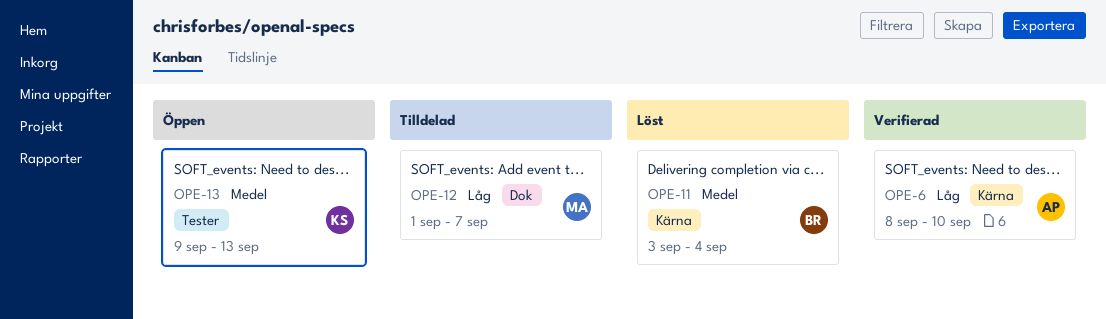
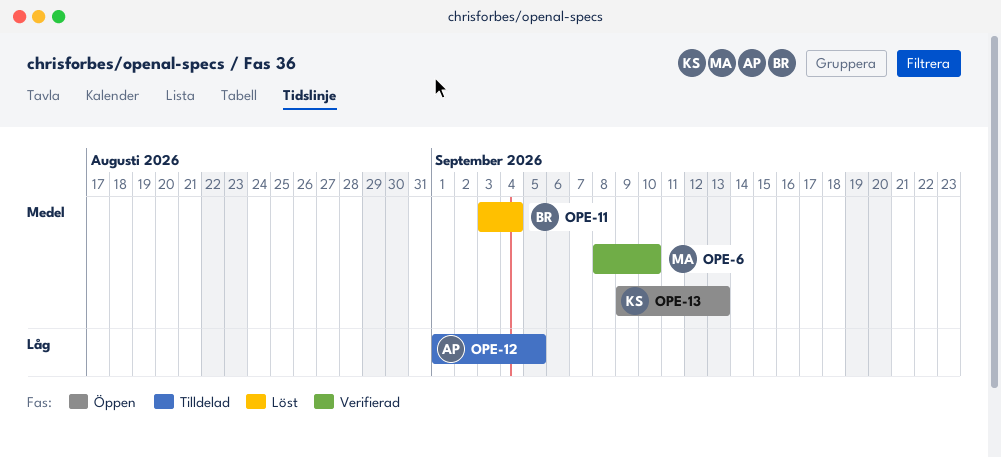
OPE-6, owner: AP -> MA
OPE-6, priority: Låg -> Medel
OPE-12, owner: MA -> AP
OPE-12, due: Sep 7 -> Sep 5

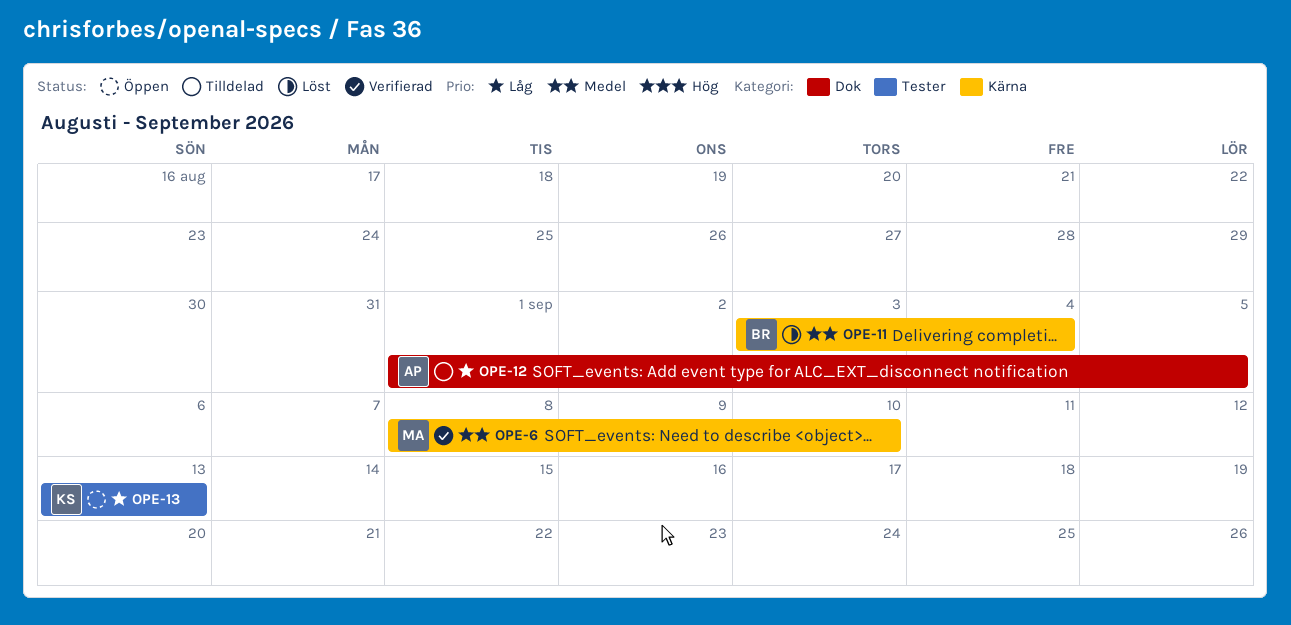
OPE-13, priority: Medel -> Låg
OPE-13, start: Sep 9 -> Sep 13

